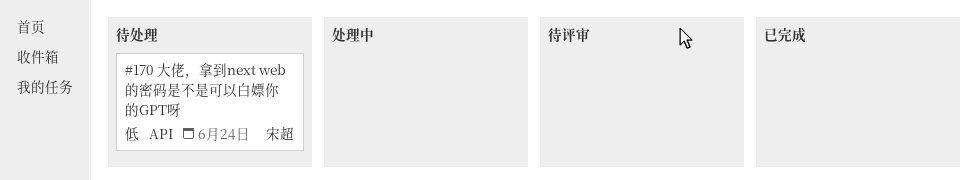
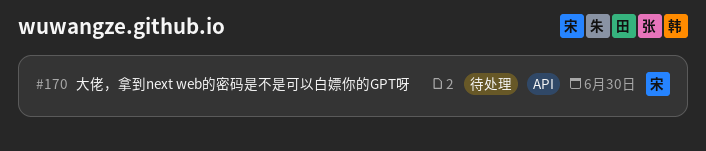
#170, due: Jun 24 -> Jun 30

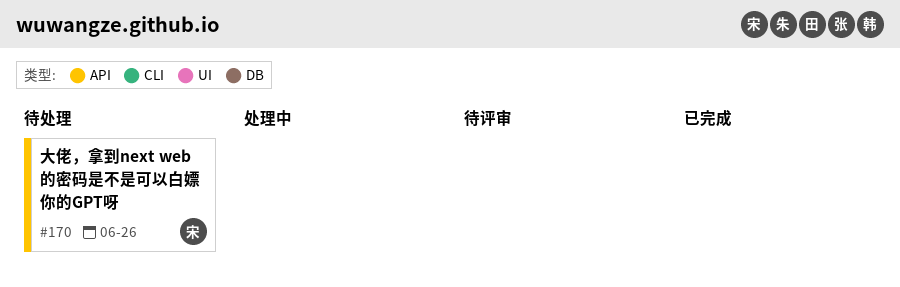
#170, due: Jun 30 -> Jun 26

